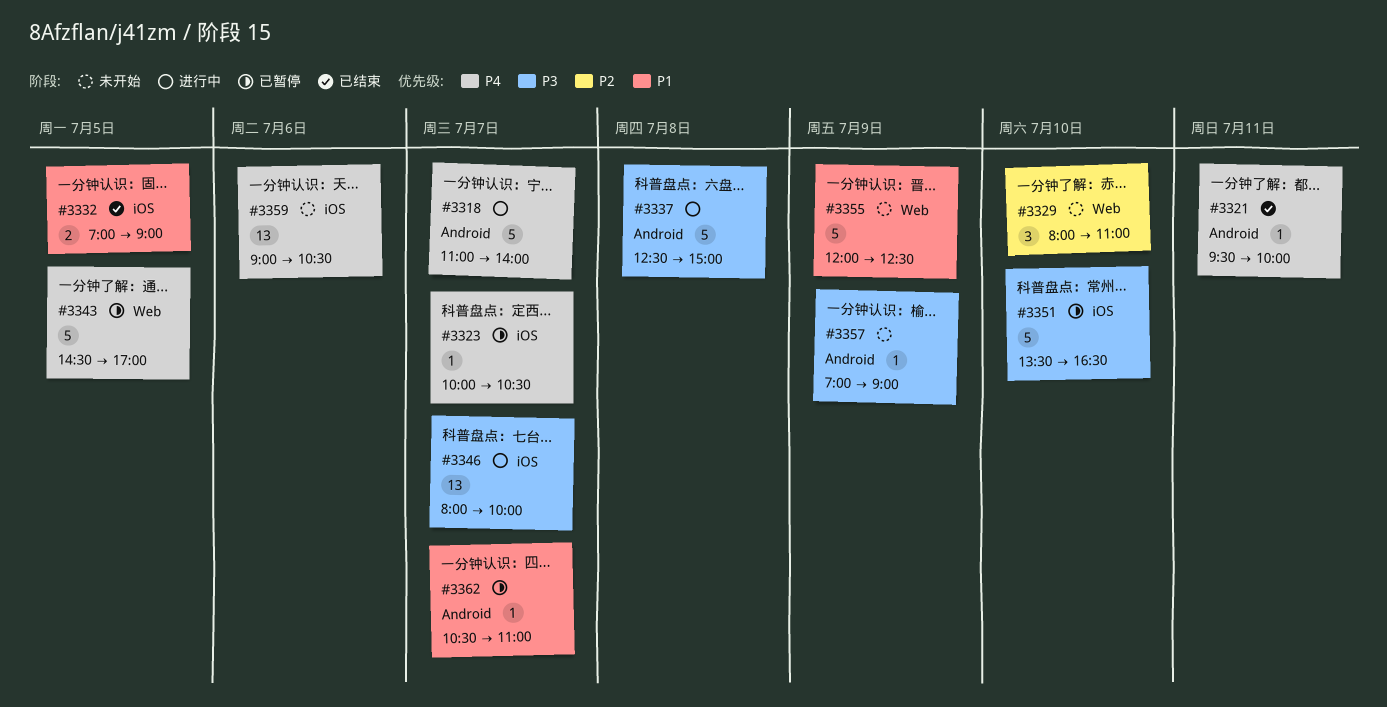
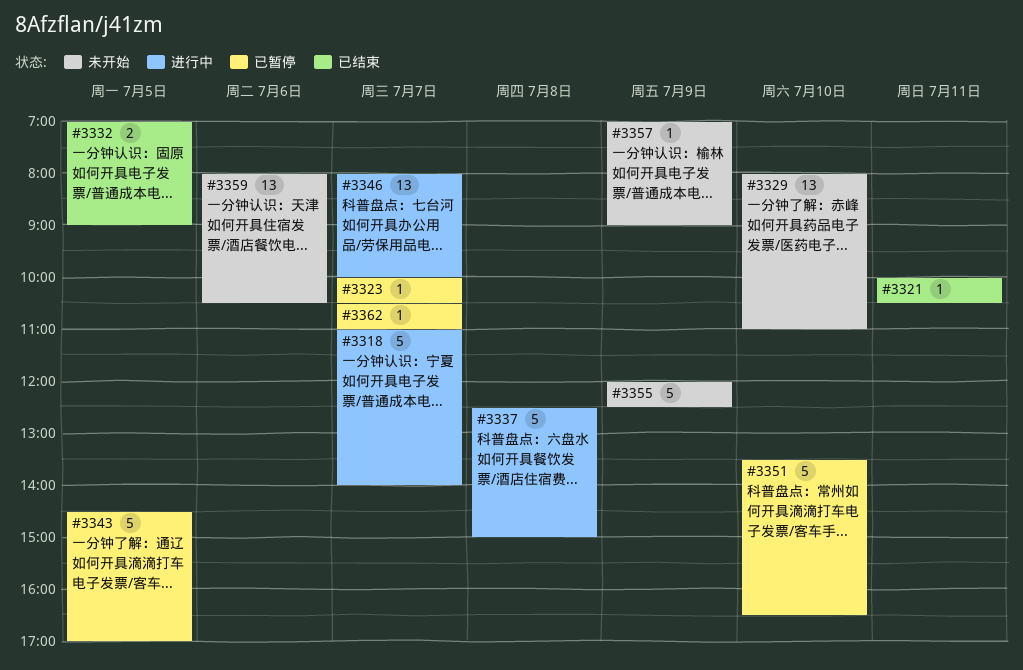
#3321, begins: 09:30 -> 10:00
#3321, ends: 10:00 -> 10:30
#3329, estimate: 3 -> 13
#3359, begins: 09:00 -> 08:00

